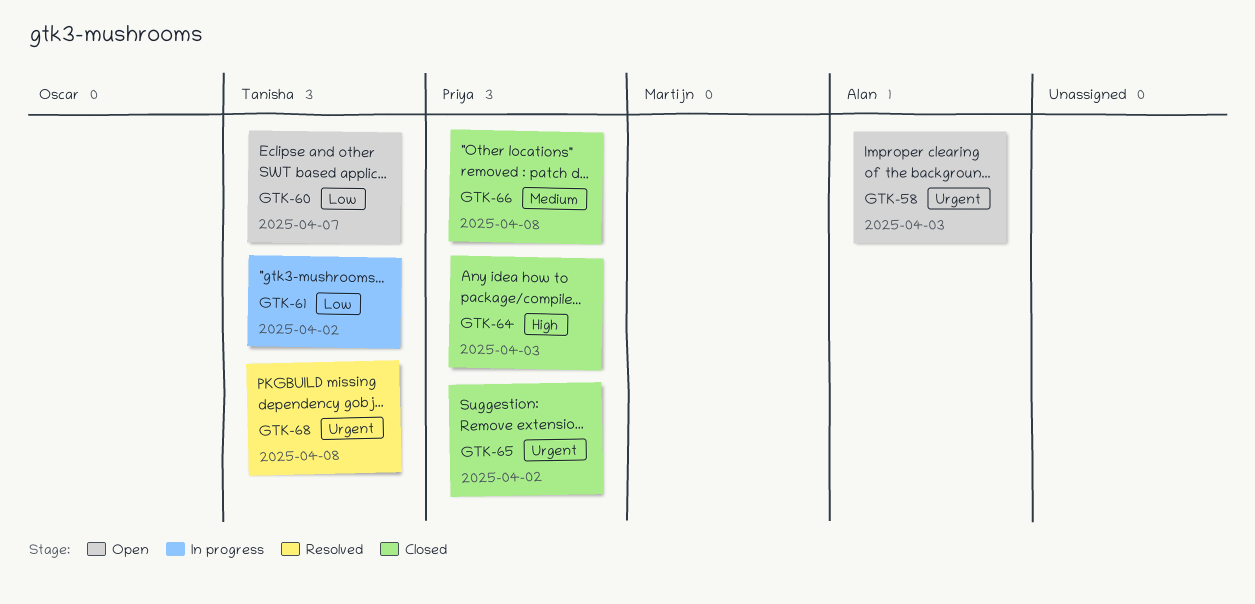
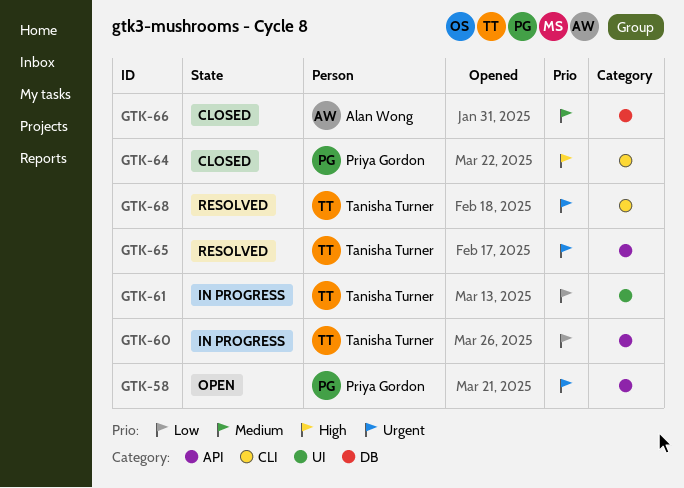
GTK-58, owner: Alan Wong -> Priya Gordon
GTK-60, status: Open -> In progress
GTK-65, status: Closed -> Resolved
GTK-65, owner: Priya Gordon -> Tanisha Turner
GTK-66, owner: Priya Gordon -> Alan Wong

